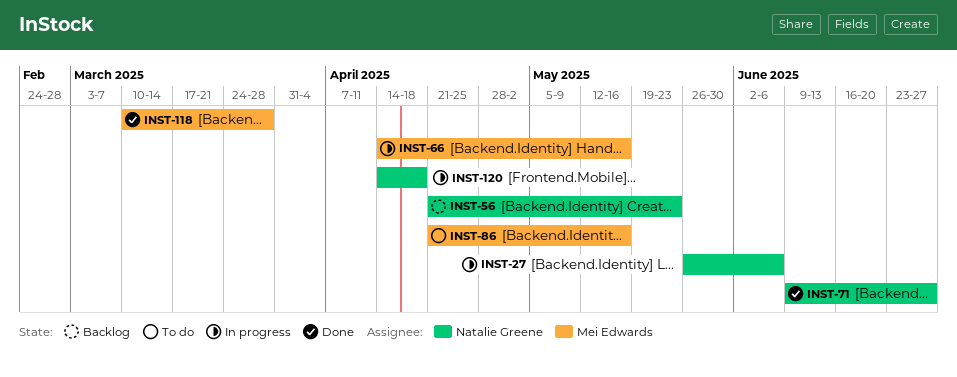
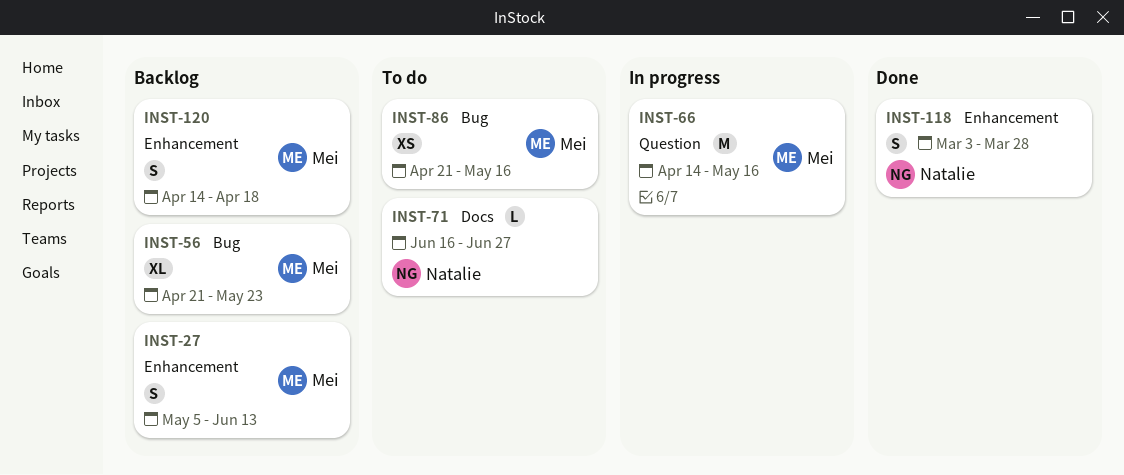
INST-27, status: In progress -> Backlog
INST-27, owner: Natalie Greene -> Mei Edwards
INST-27, start: May 26 -> May 5
INST-27, due: Jun 6 -> Jun 13
INST-56, owner: Natalie Greene -> Mei Edwards
INST-71, status: Done -> To do
INST-71, start: Jun 9 -> Jun 16
INST-118, owner: Mei Edwards -> Natalie Greene
INST-118, start: Mar 10 -> Mar 3
INST-120, status: In progress -> Backlog
INST-120, owner: Natalie Greene -> Mei Edwards

